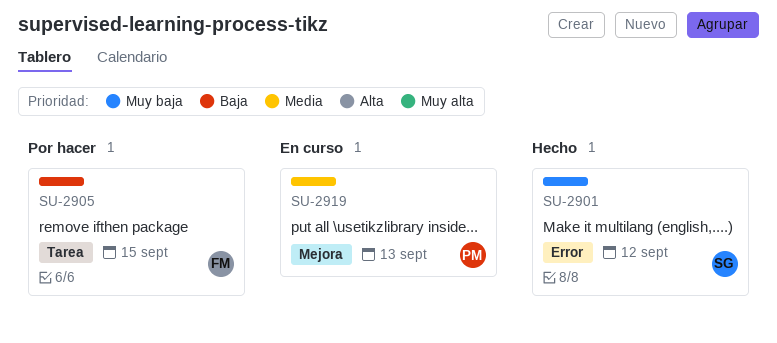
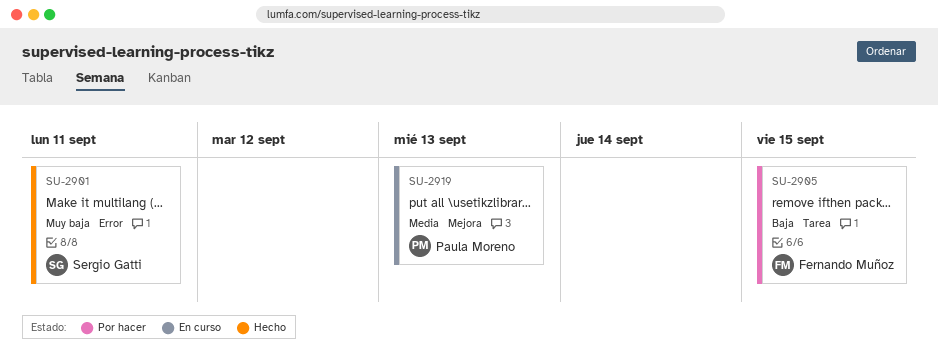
SU-2901, due: Sep 12 -> Sep 11

